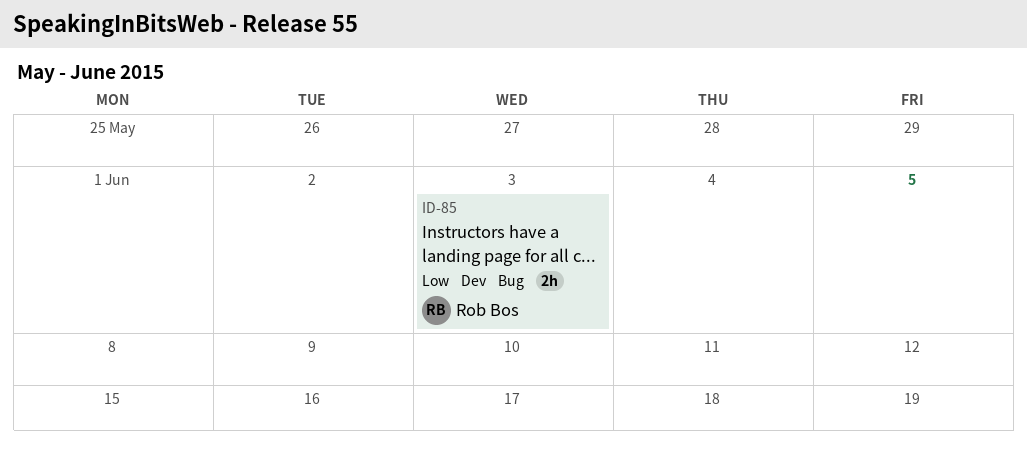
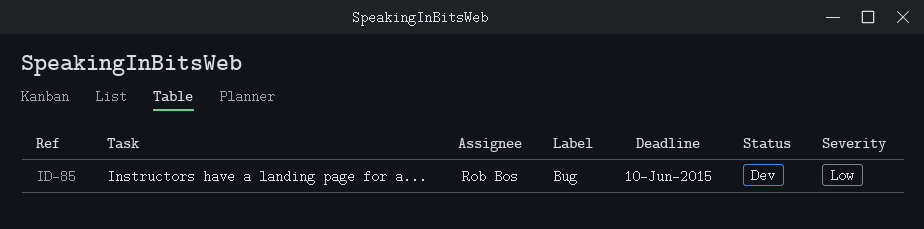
ID-85, due: Jun 3 -> Jun 10

